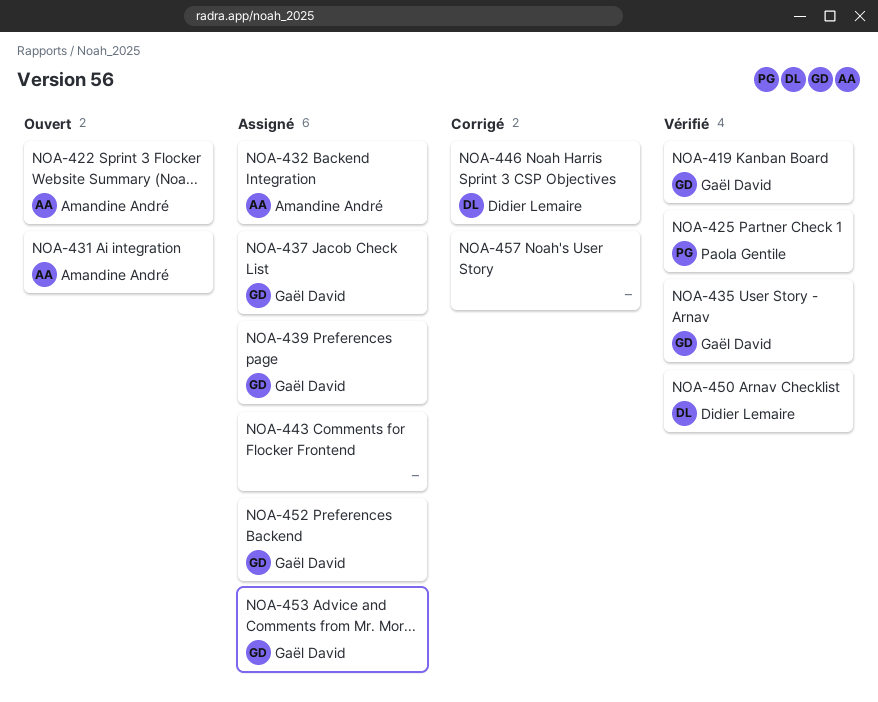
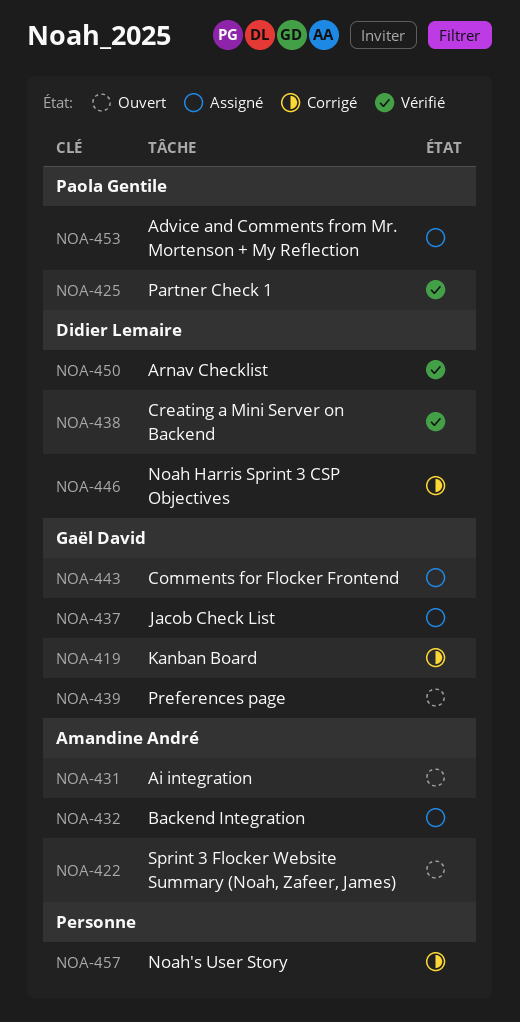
NOA-419, status: Vérifié -> Corrigé
NOA-435: present -> none
NOA-438: none -> present
NOA-439, status: Assigné -> Ouvert
NOA-443, owner: none -> Gaël David
NOA-452: present -> none
NOA-453, owner: Gaël David -> Paola Gentile

